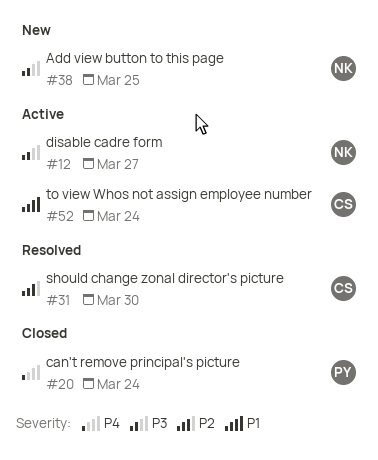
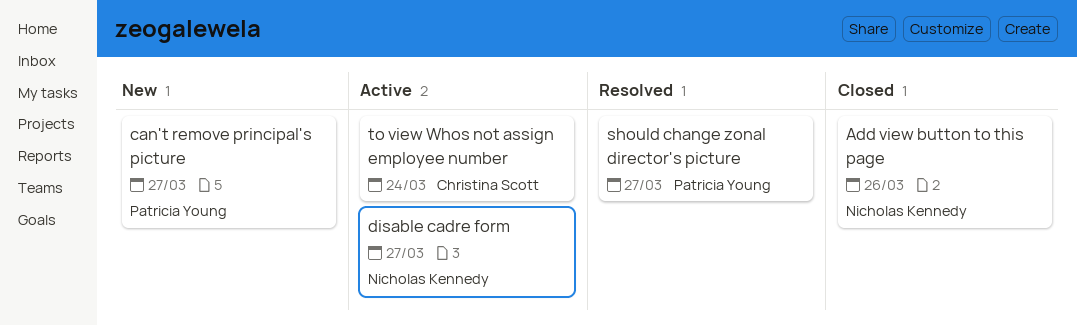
Add view button to this page, status: New -> Closed
Add view button to this page, due: Mar 25 -> Mar 26
can't remove principal's picture, status: Closed -> New
can't remove principal's picture, due: Mar 24 -> Mar 27
should change zonal director's picture, owner: Christina Scott -> Patricia Young
should change zonal director's picture, due: Mar 30 -> Mar 27

